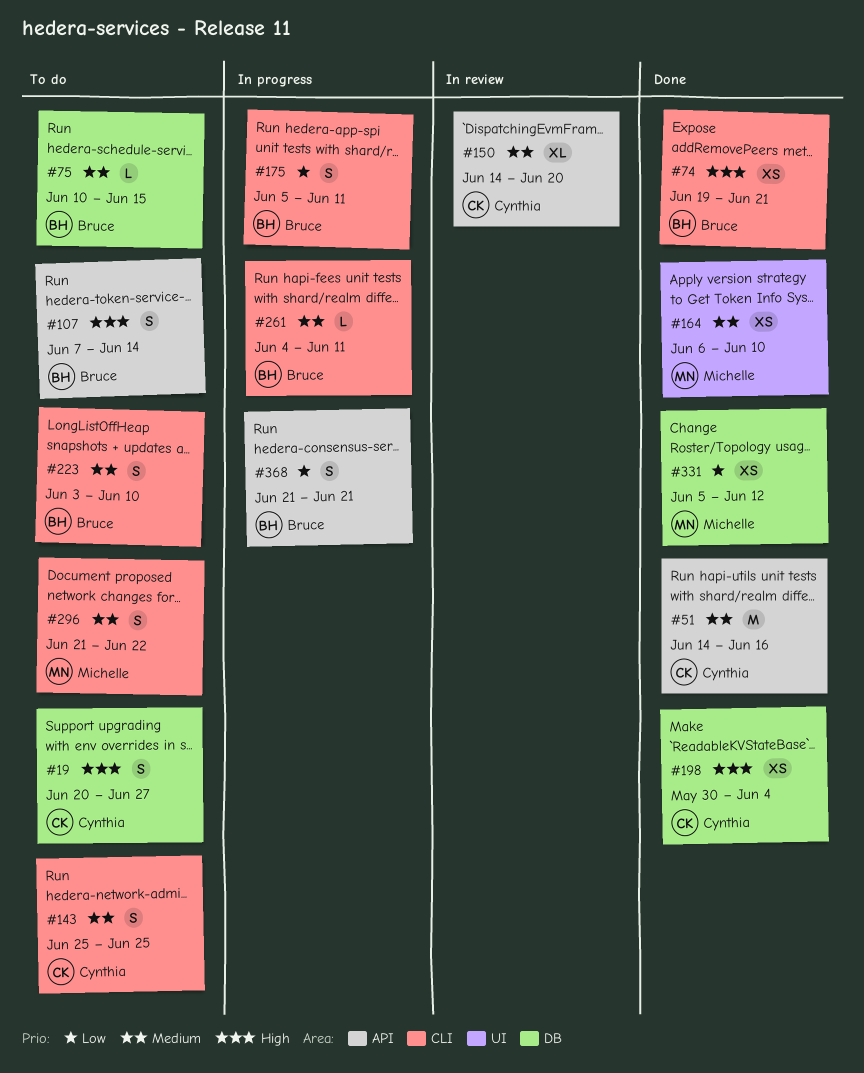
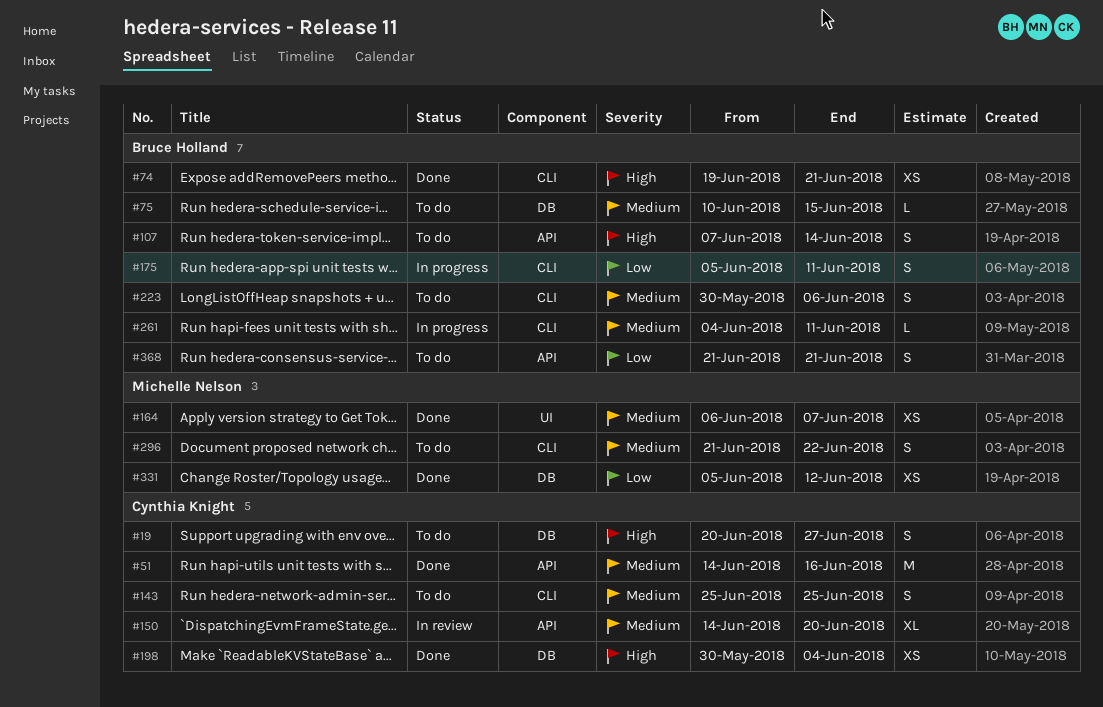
#164, due: Jun 10 -> Jun 7
#223, start: Jun 3 -> May 30
#223, due: Jun 10 -> Jun 6
#368, status: In progress -> To do

